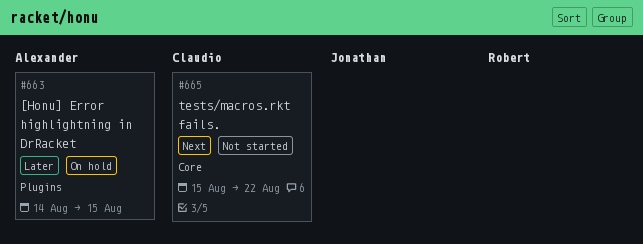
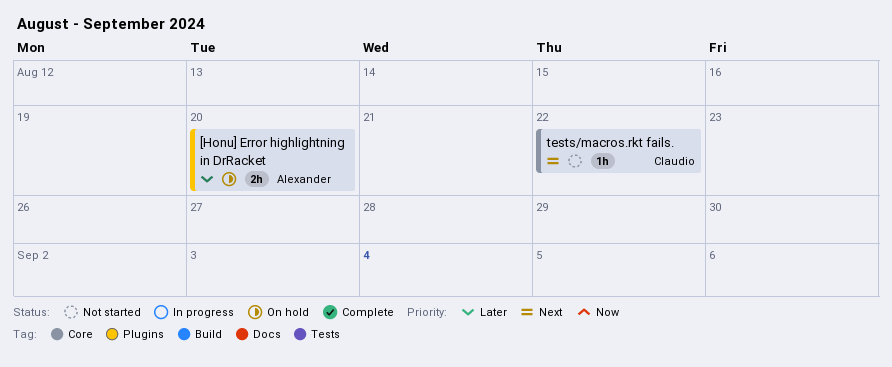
[Honu] Error highlightning in DrRacket, due: Aug 15 -> Aug 20

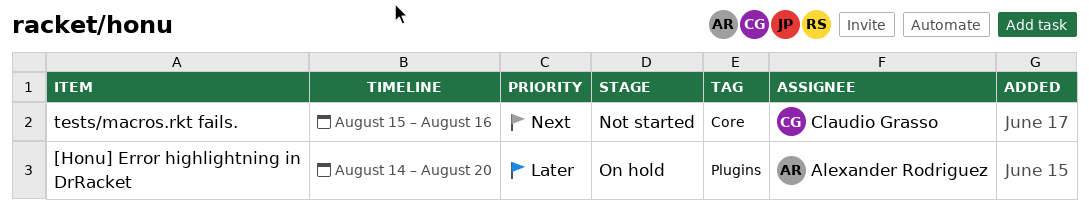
tests/macros.rkt fails., due: Aug 22 -> Aug 16

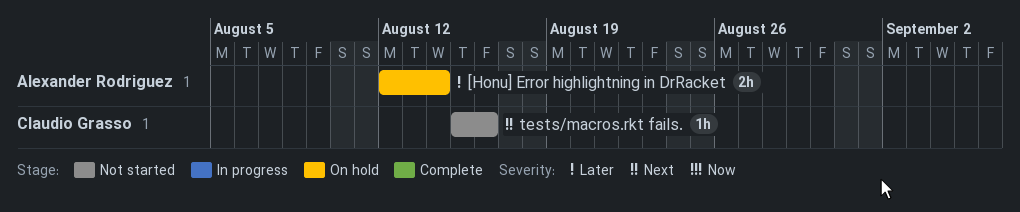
[Honu] Error highlightning in DrRacket, start: Aug 14 -> Aug 12
[Honu] Error highlightning in DrRacket, due: Aug 20 -> Aug 14

